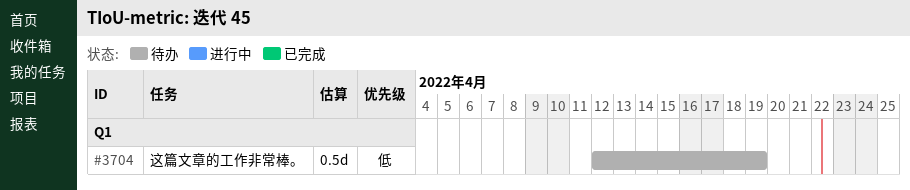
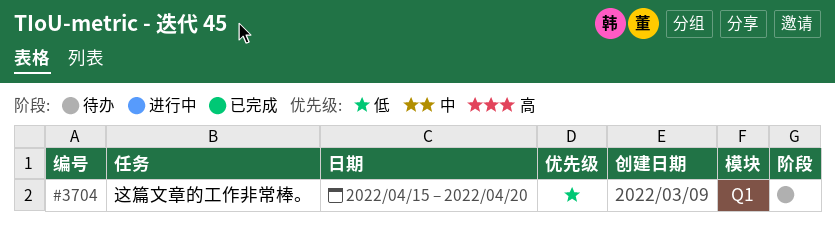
#3704, start: Apr 12 -> Apr 15
#3704, due: Apr 19 -> Apr 20

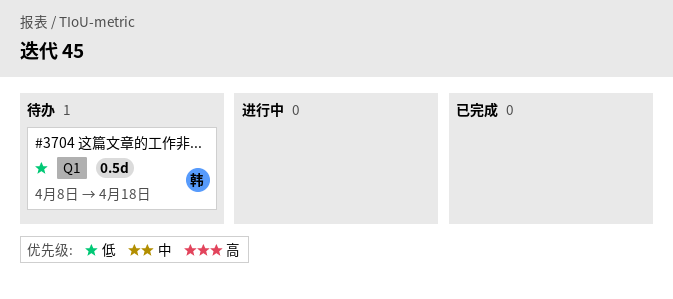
#3704, start: Apr 15 -> Apr 8
#3704, due: Apr 20 -> Apr 18

